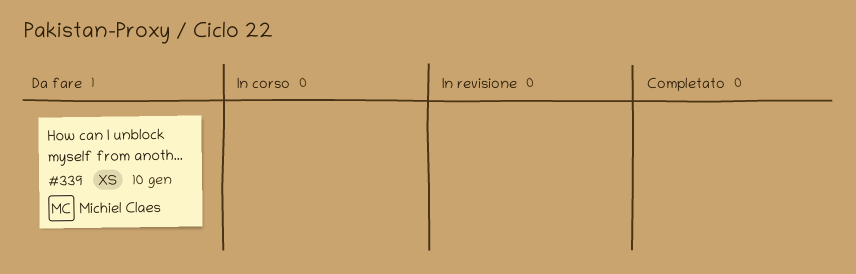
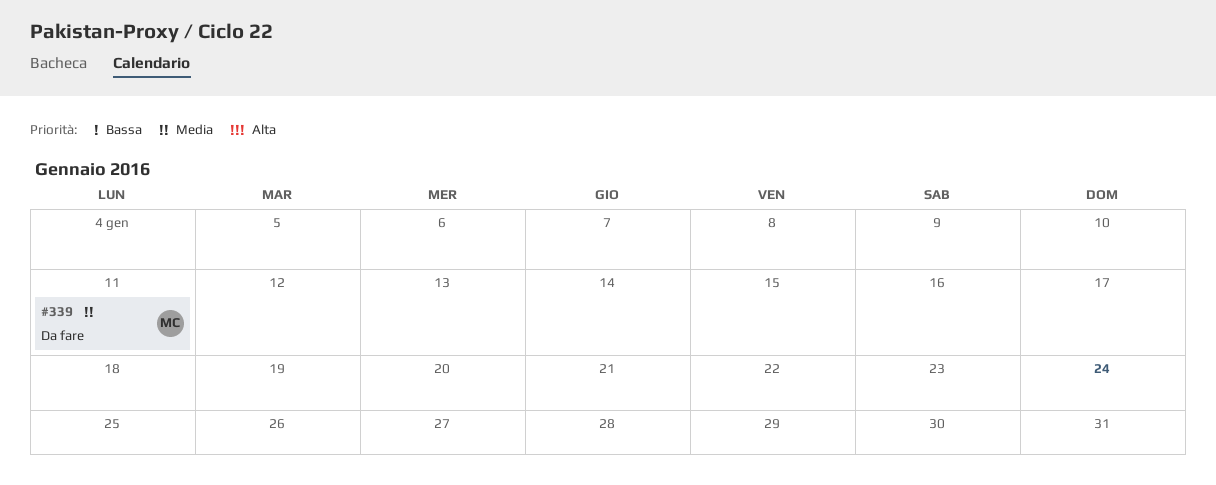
#339, due: Jan 10 -> Jan 11

